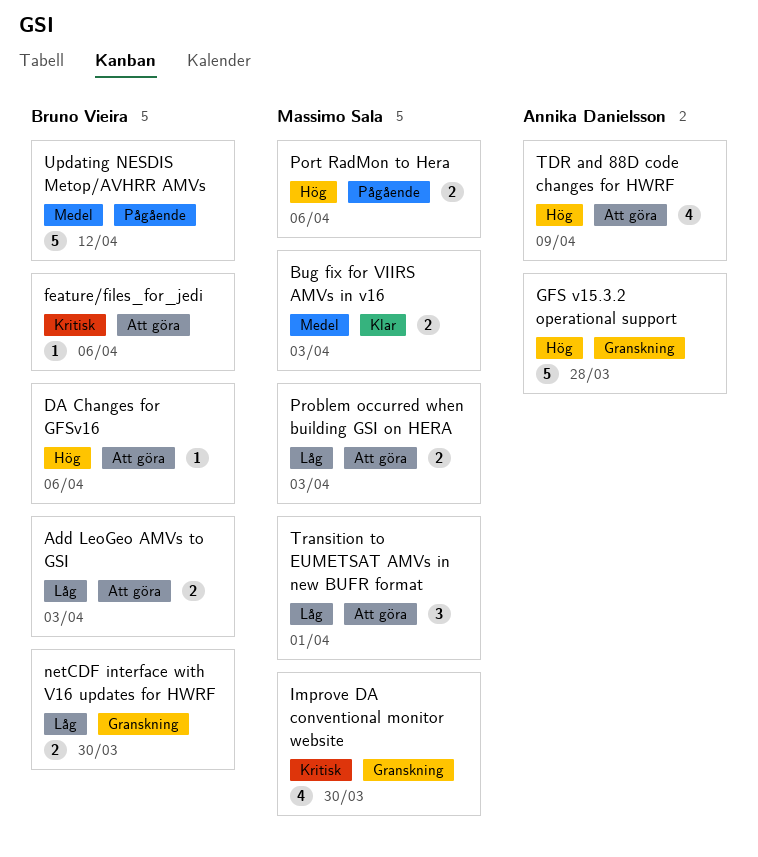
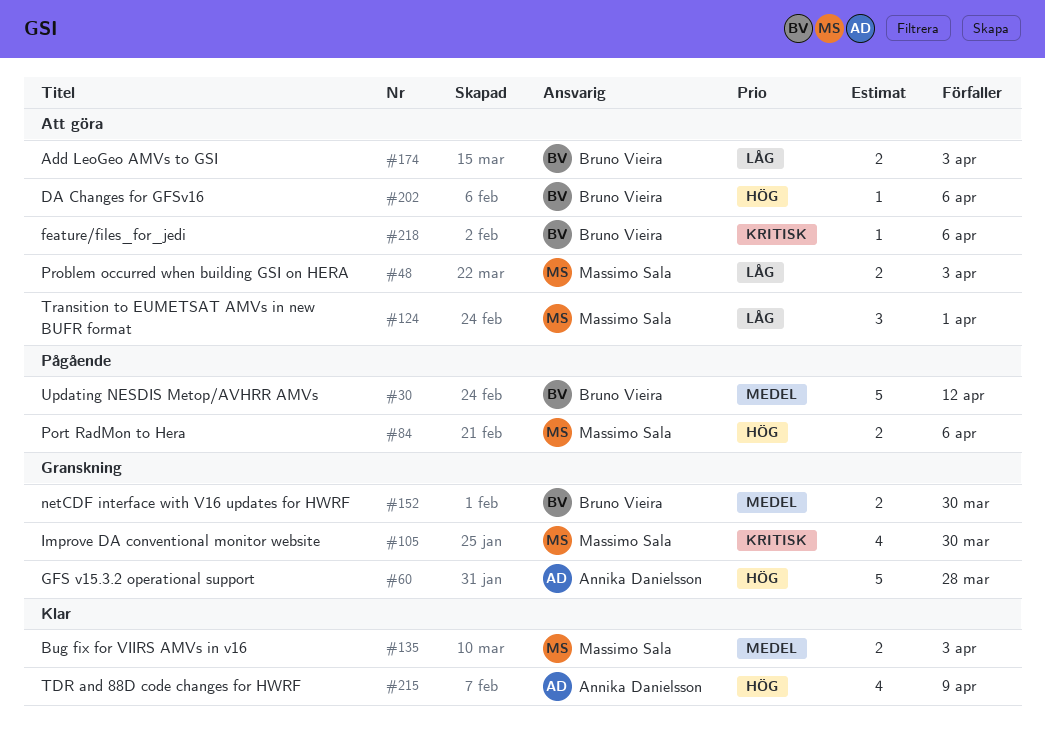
netCDF interface with V16 updates for HWRF, priority: Låg -> Medel
TDR and 88D code changes for HWRF, status: Att göra -> Klar

